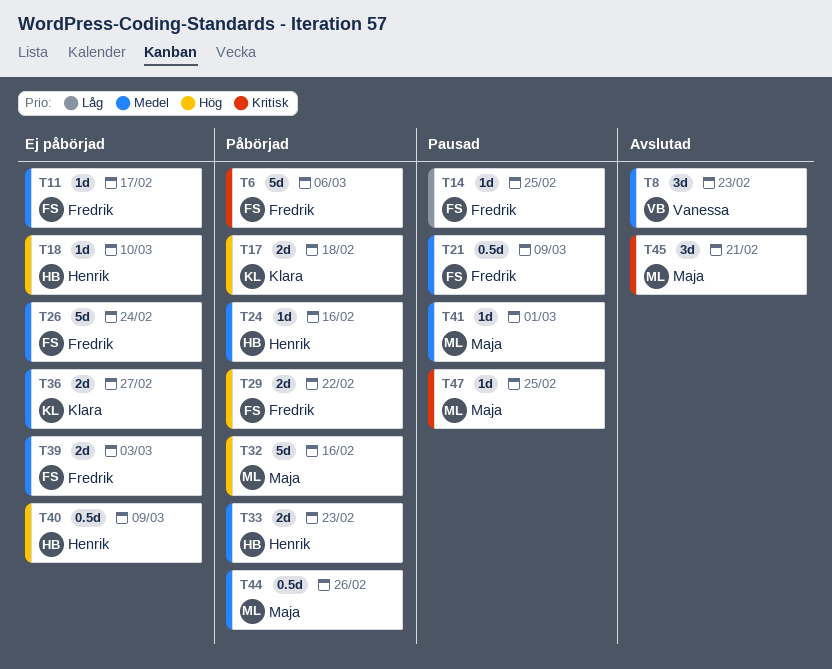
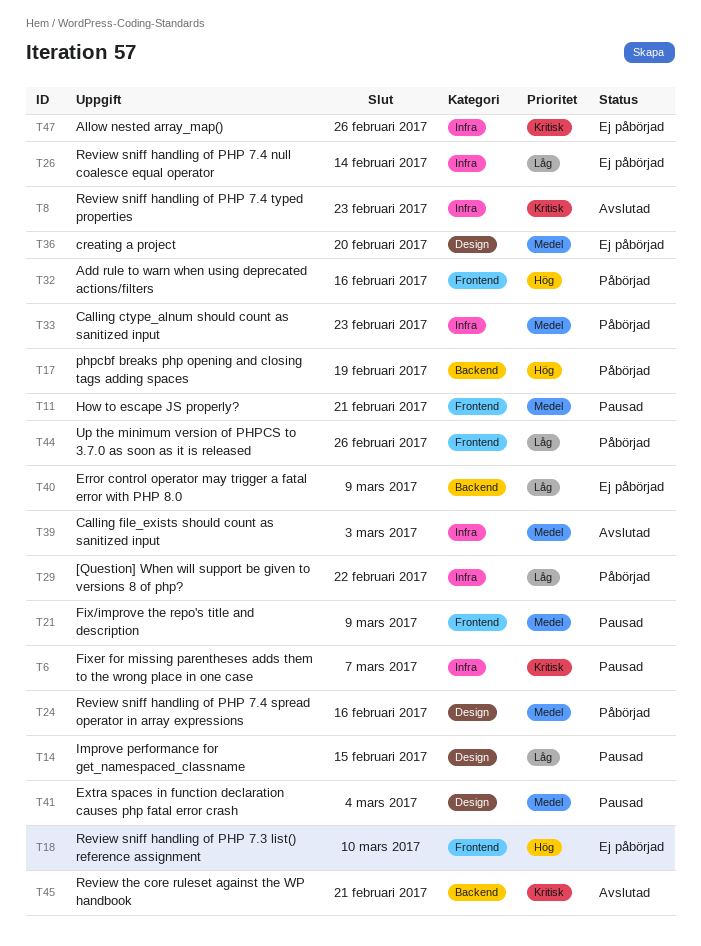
T6, status: Påbörjad -> Pausad
T6, due: Mar 6 -> Mar 7
T8, priority: Medel -> Kritisk
T11, status: Ej påbörjad -> Pausad
T11, due: Feb 17 -> Feb 21
T14, due: Feb 25 -> Feb 15
T17, due: Feb 18 -> Feb 19
T26, priority: Medel -> Låg
T26, due: Feb 24 -> Feb 14
T29, priority: Hög -> Låg
T36, due: Feb 27 -> Feb 20
T39, status: Ej påbörjad -> Avslutad
T40, priority: Hög -> Låg
T41, due: Mar 1 -> Mar 4
T44, priority: Medel -> Låg
T47, status: Pausad -> Ej påbörjad
T47, due: Feb 25 -> Feb 26

